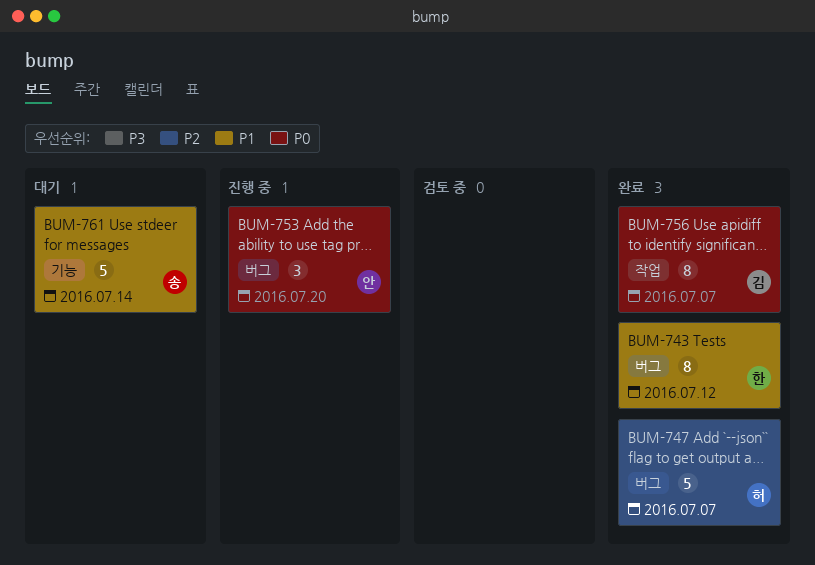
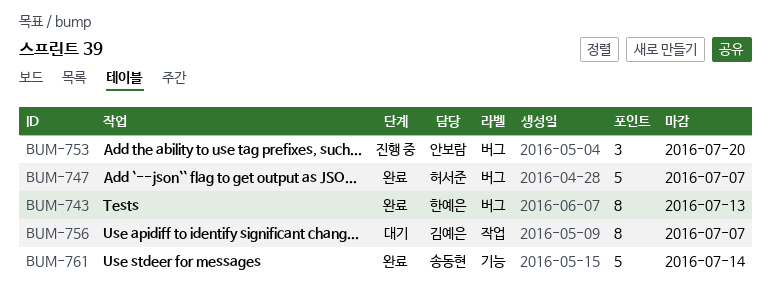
BUM-743, due: Jul 12 -> Jul 13
BUM-756, status: 완료 -> 대기
BUM-761, status: 대기 -> 완료

